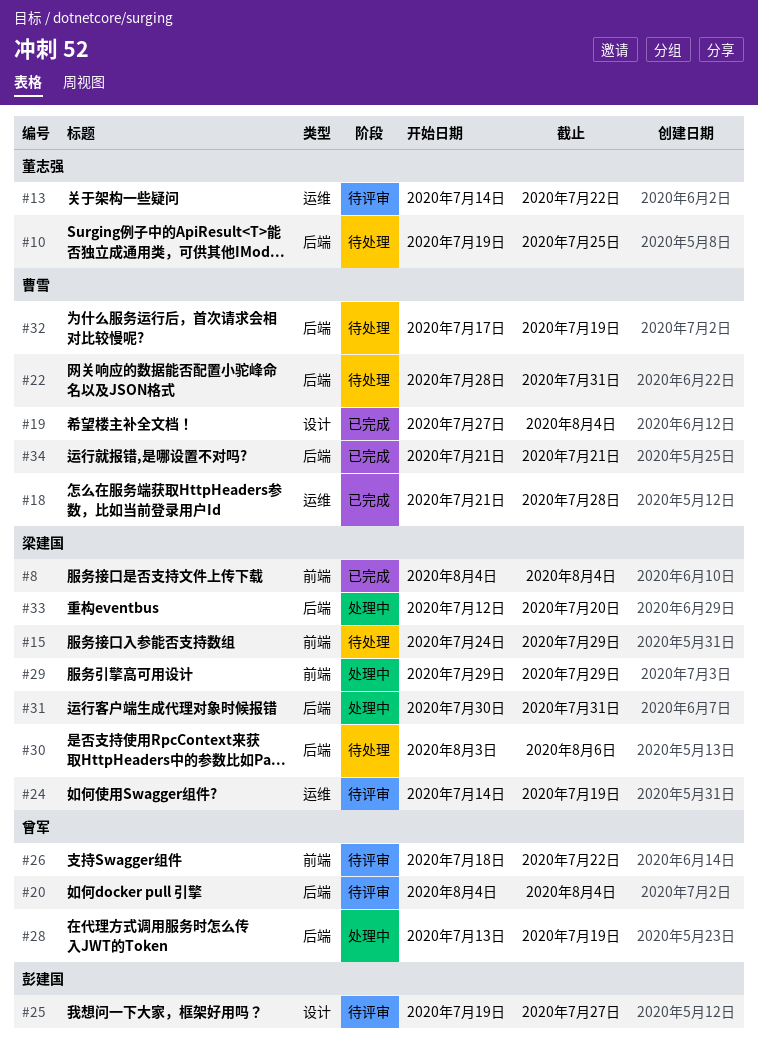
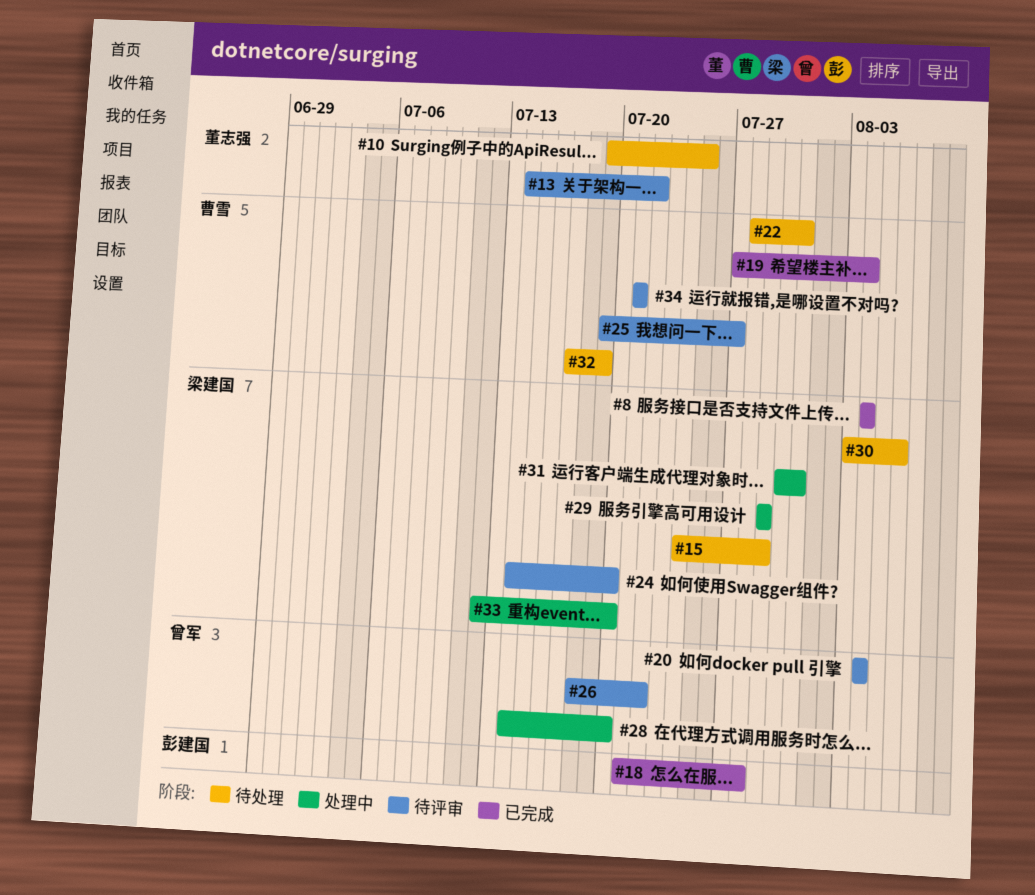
#18, owner: 曹雪 -> 彭建国
#24, due: Jul 19 -> Jul 20
#25, owner: 彭建国 -> 曹雪
#28, start: Jul 13 -> Jul 14
#28, due: Jul 19 -> Jul 20
#34, status: 已完成 -> 待评审

